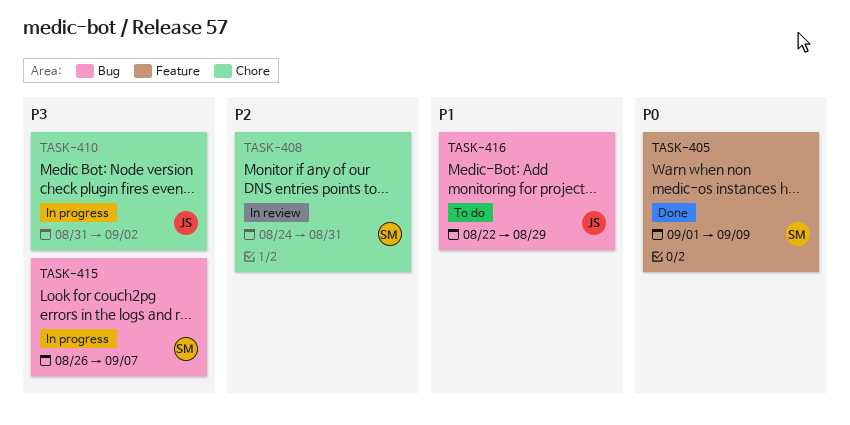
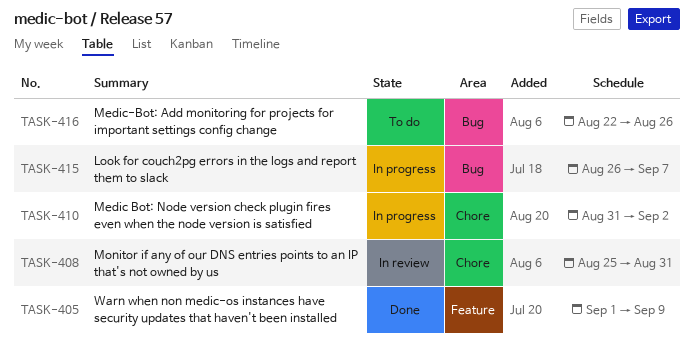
TASK-408, start: Aug 24 -> Aug 25
TASK-416, due: Aug 29 -> Aug 26

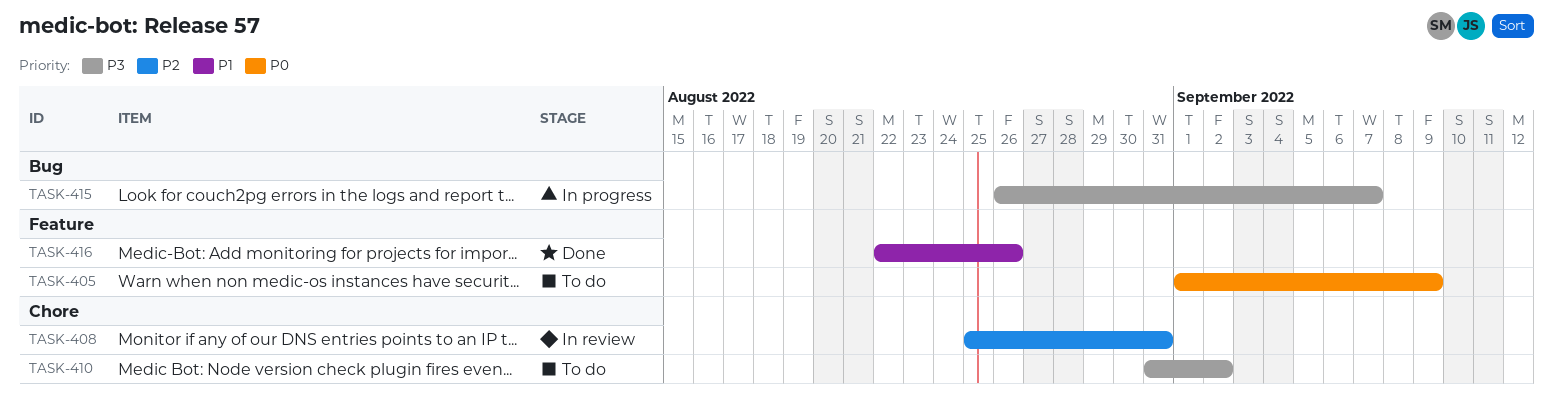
TASK-405, status: Done -> To do
TASK-410, status: In progress -> To do
TASK-416, status: To do -> Done
TASK-416, label: Bug -> Feature

